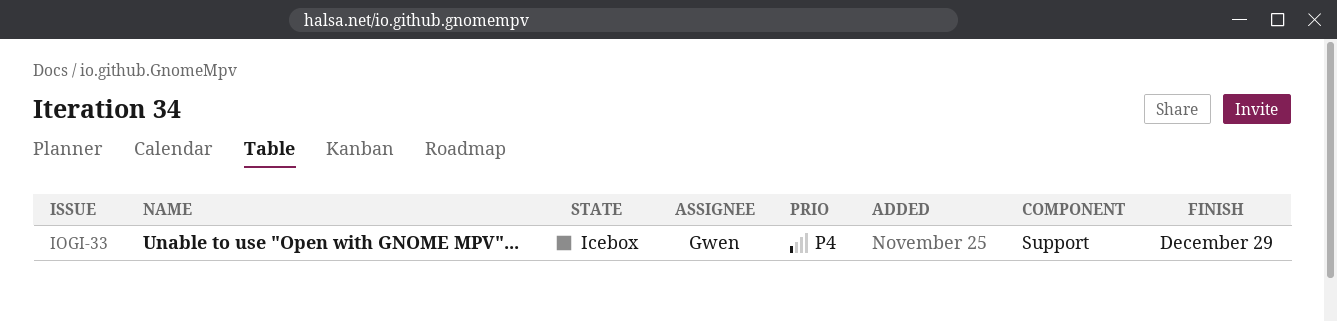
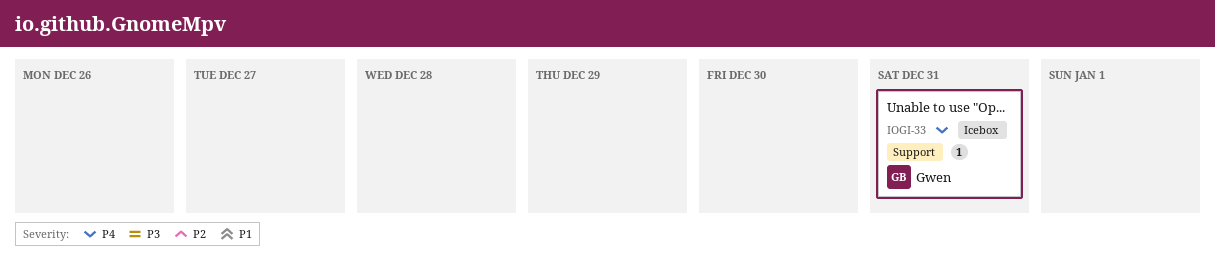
IOGI-33, due: Dec 29 -> Dec 31

